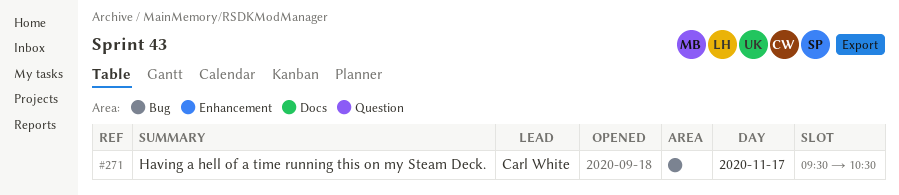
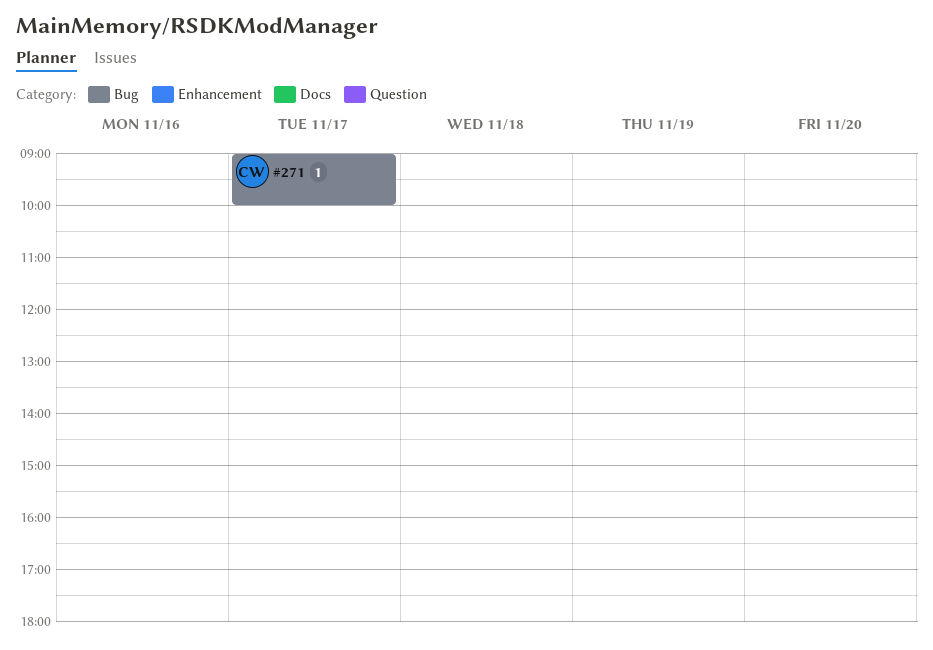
#271, begins: 09:30 -> 09:00
#271, ends: 10:30 -> 10:00

